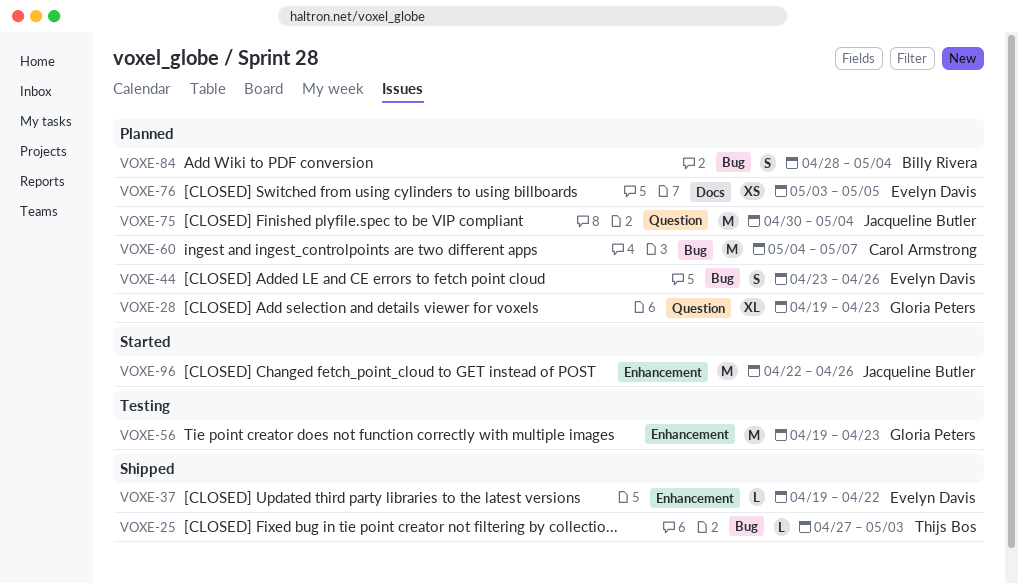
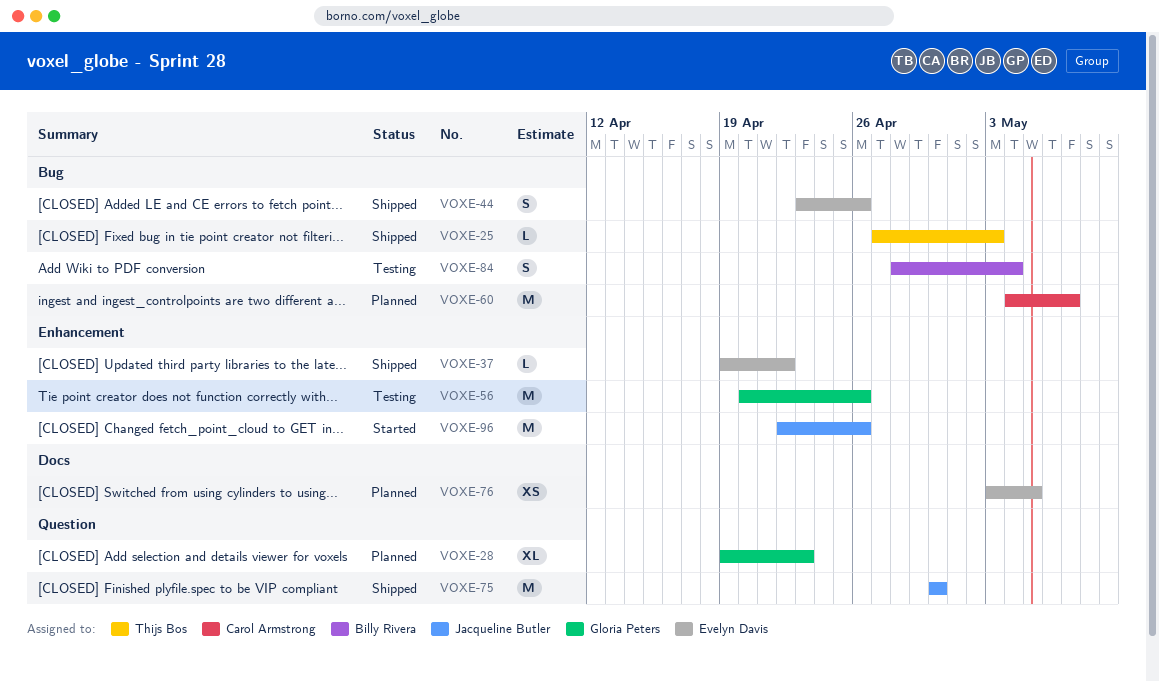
VOXE-44, status: Planned -> Shipped
VOXE-56, start: Apr 19 -> Apr 20
VOXE-56, due: Apr 23 -> Apr 26
VOXE-75, status: Planned -> Shipped
VOXE-75, due: May 4 -> Apr 30
VOXE-84, status: Planned -> Testing

